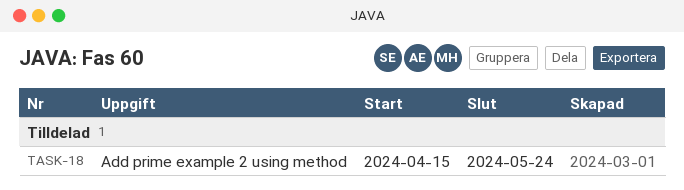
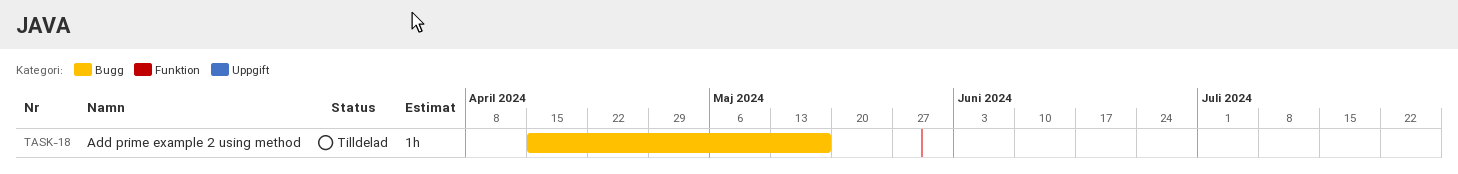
TASK-18, due: May 24 -> May 17

